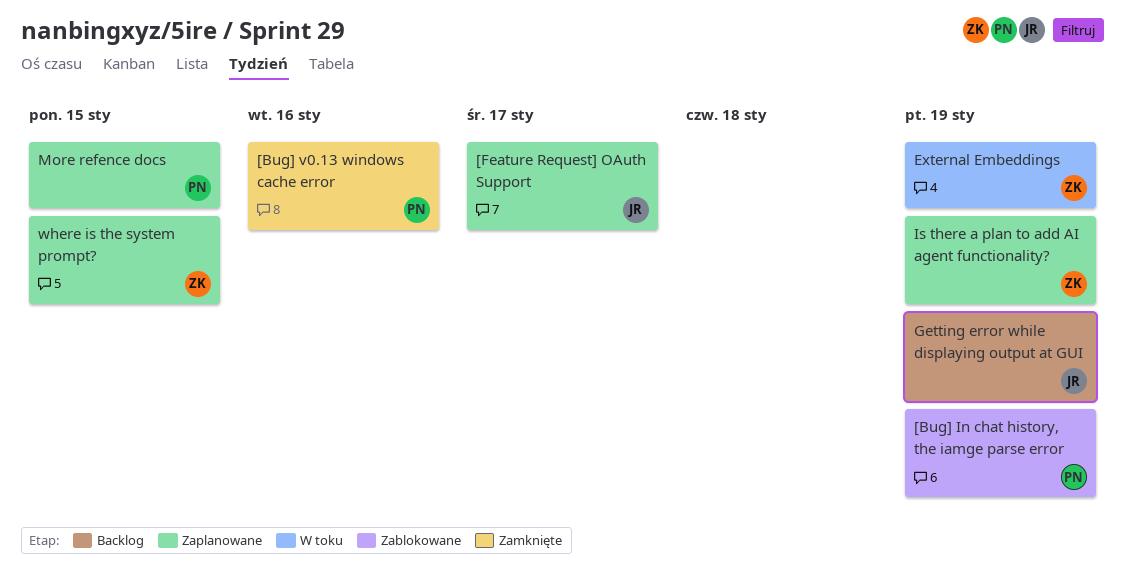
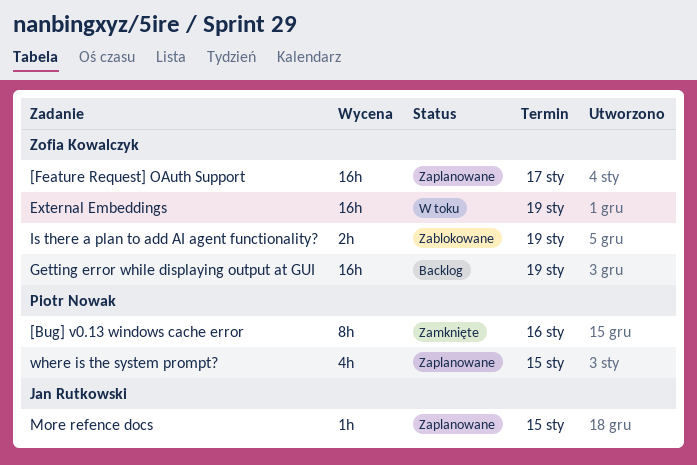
[Bug] In chat history, the iamge parse error: present -> none
[Feature Request] OAuth Support, owner: Jan Rutkowski -> Zofia Kowalczyk
Getting error while displaying output at GUI, owner: Jan Rutkowski -> Zofia Kowalczyk
Is there a plan to add AI agent functionality?, status: Zaplanowane -> Zablokowane
More refence docs, owner: Piotr Nowak -> Jan Rutkowski
where is the system prompt?, owner: Zofia Kowalczyk -> Piotr Nowak

